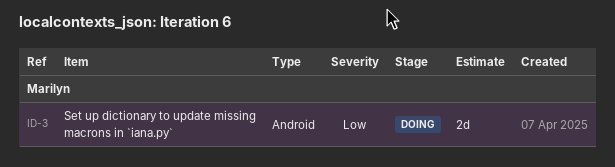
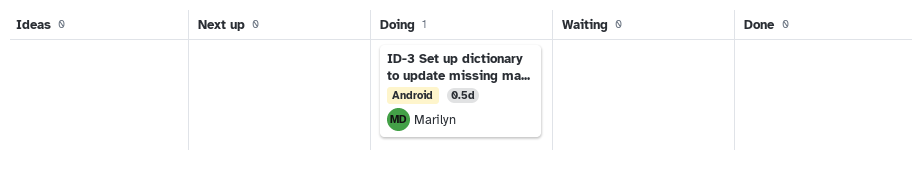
ID-3, estimate: 2d -> 0.5d

